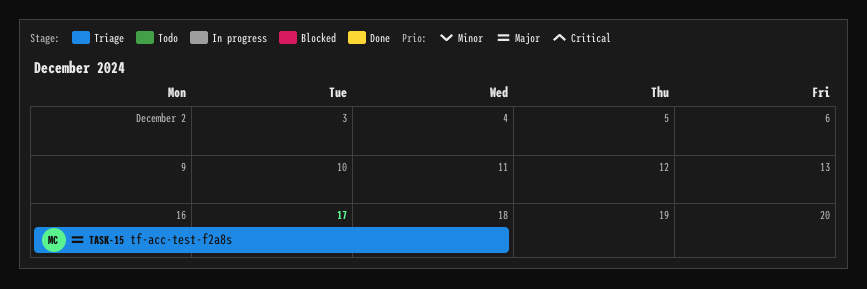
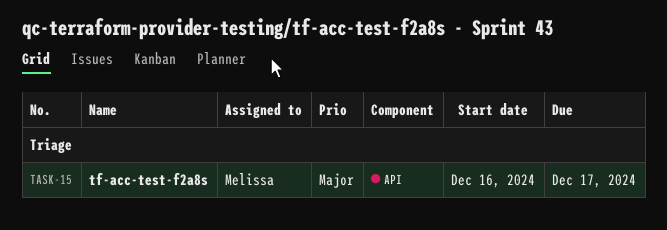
TASK-15, due: Dec 18 -> Dec 17

